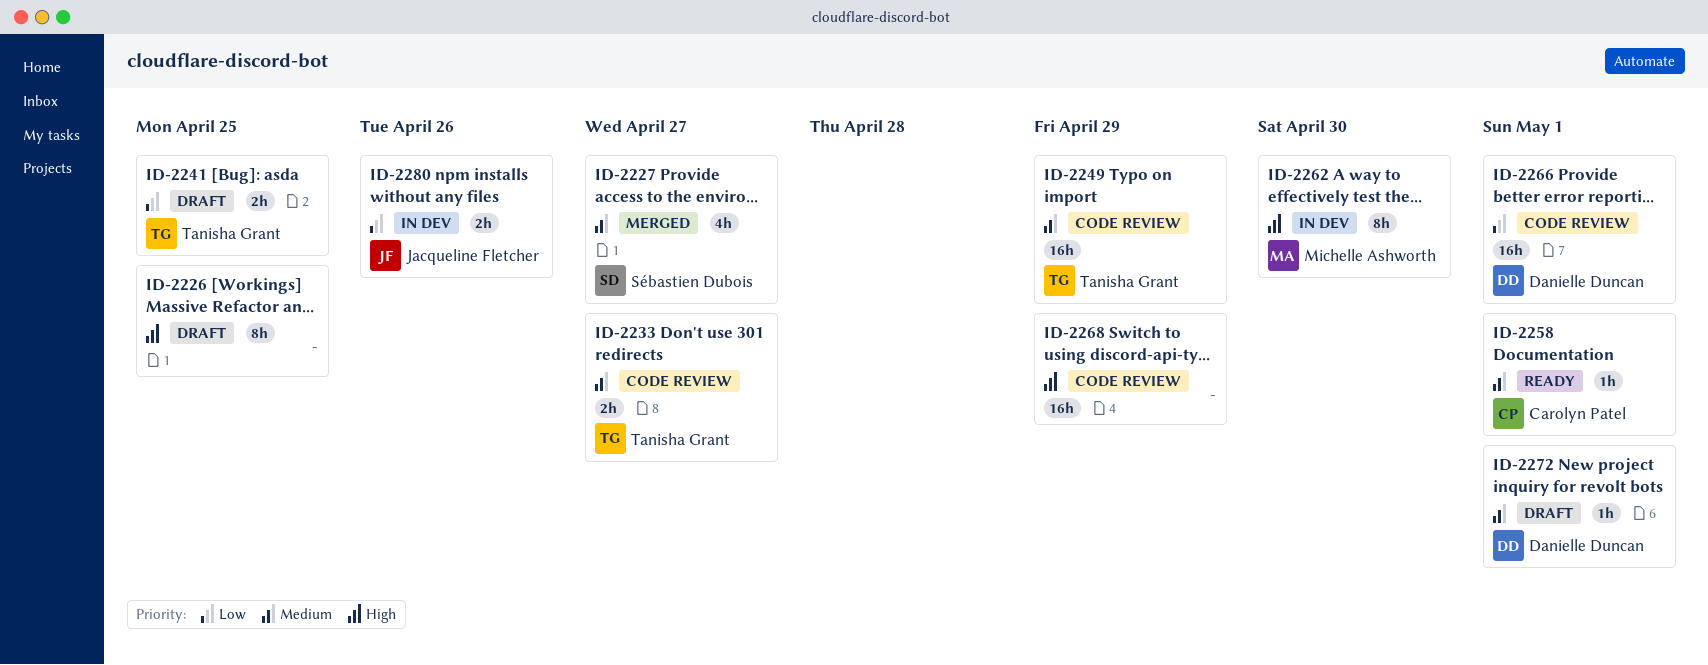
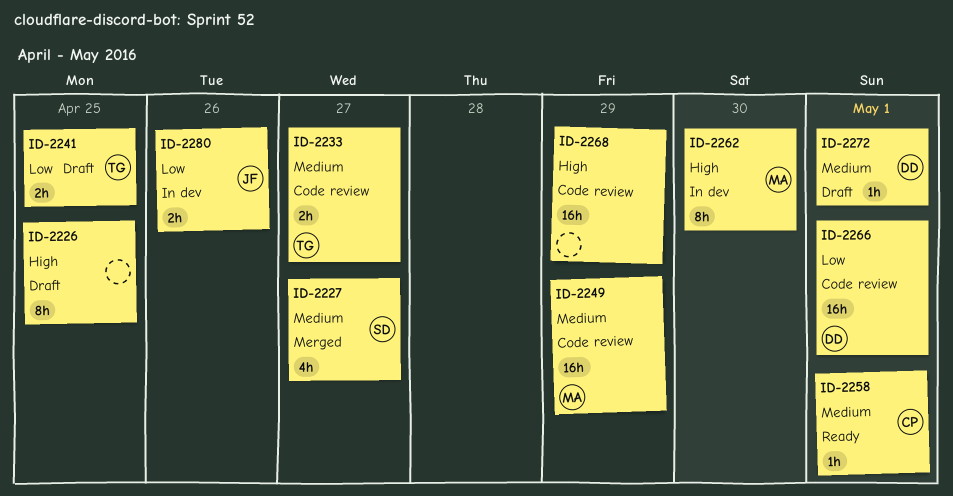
ID-2249, owner: Tanisha Grant -> Michelle Ashworth

